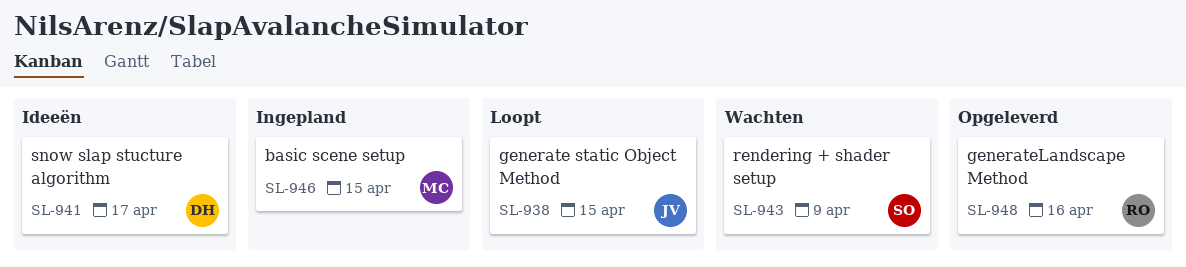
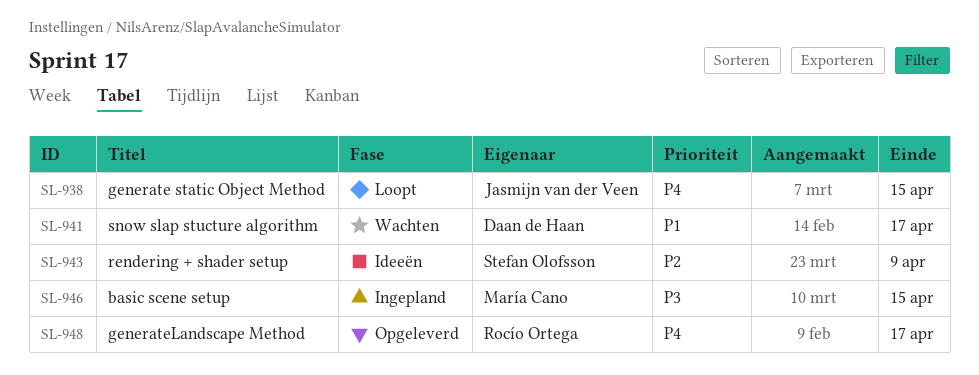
SL-941, status: Ideeën -> Wachten
SL-943, status: Wachten -> Ideeën
SL-948, due: Apr 16 -> Apr 17

